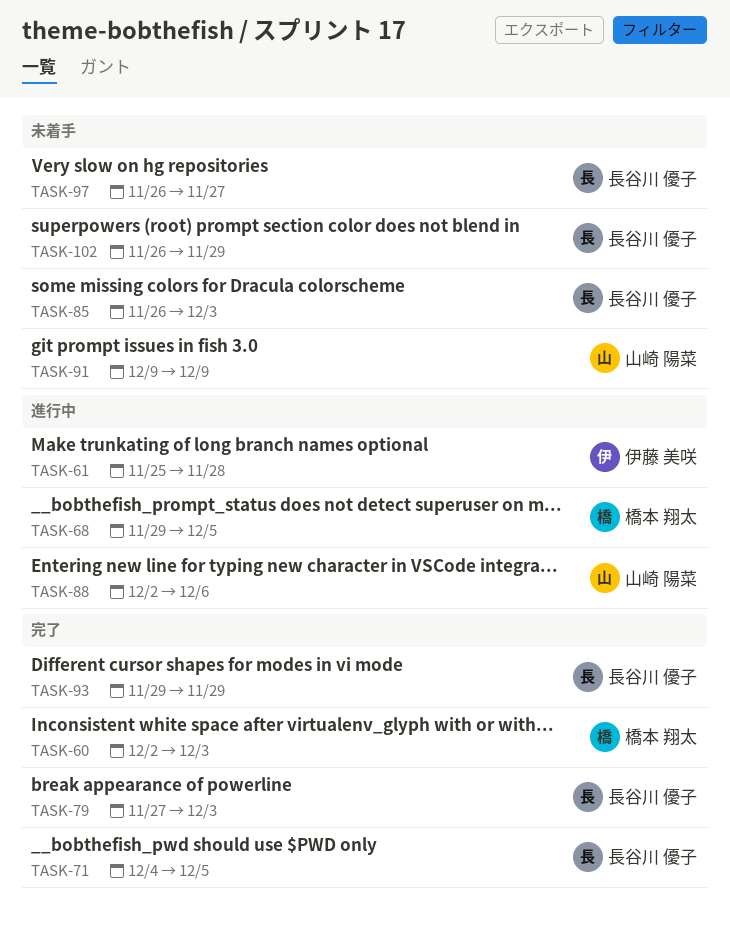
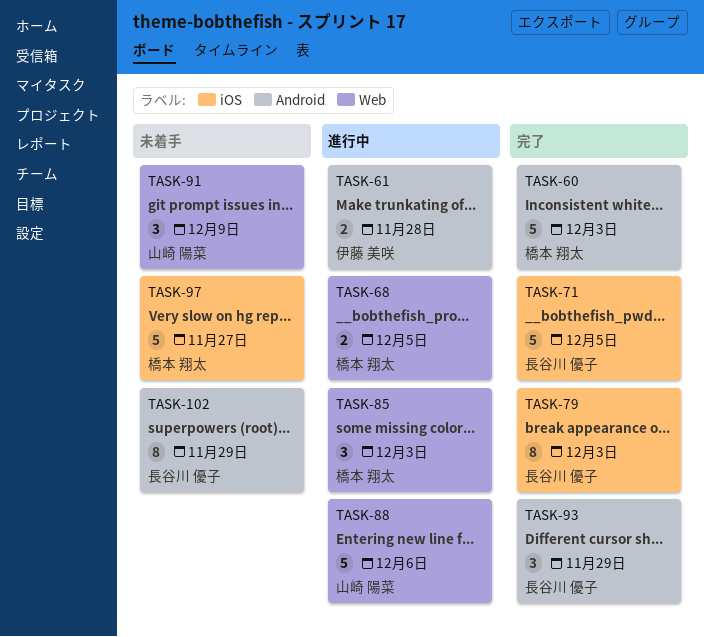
TASK-85, status: 未着手 -> 進行中
TASK-85, owner: 長谷川 優子 -> 橋本 翔太
TASK-97, owner: 長谷川 優子 -> 橋本 翔太

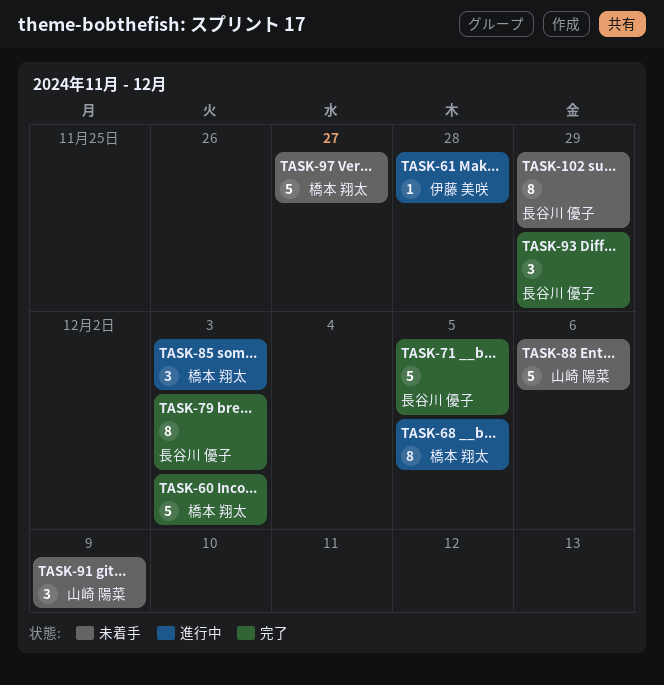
TASK-61, estimate: 2 -> 1
TASK-68, estimate: 2 -> 8
TASK-88, status: 進行中 -> 未着手

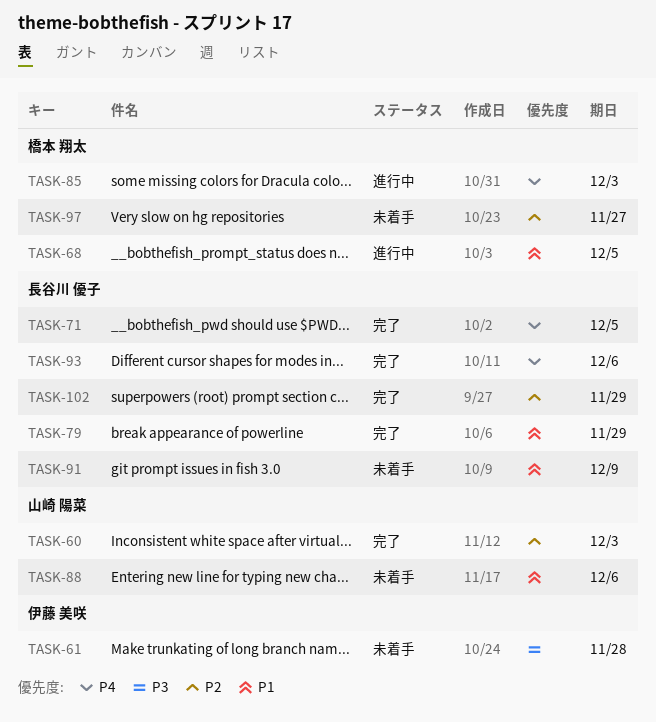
TASK-60, owner: 橋本 翔太 -> 山崎 陽菜
TASK-61, status: 進行中 -> 未着手
TASK-79, due: Dec 3 -> Nov 29
TASK-91, owner: 山崎 陽菜 -> 長谷川 優子
TASK-93, due: Nov 29 -> Dec 6
TASK-102, status: 未着手 -> 完了

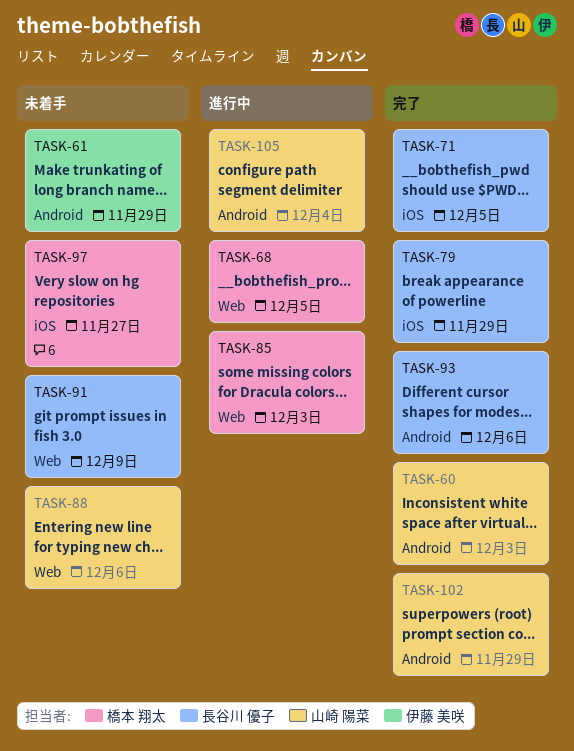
TASK-61, due: Nov 28 -> Nov 29
TASK-102, owner: 長谷川 優子 -> 山崎 陽菜
TASK-105: none -> present

